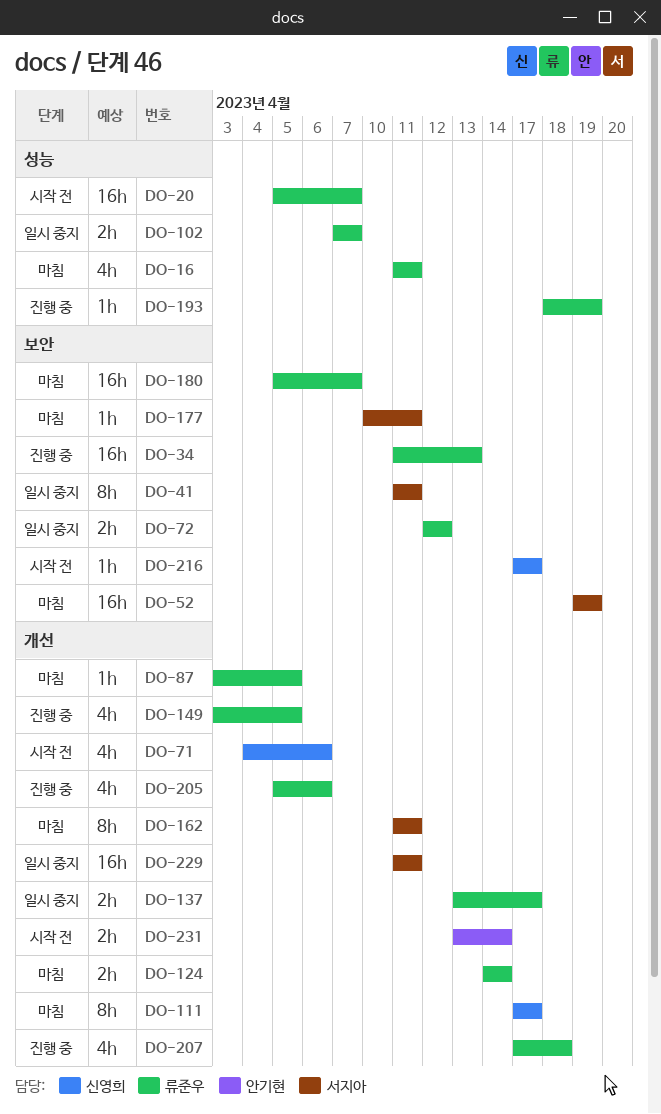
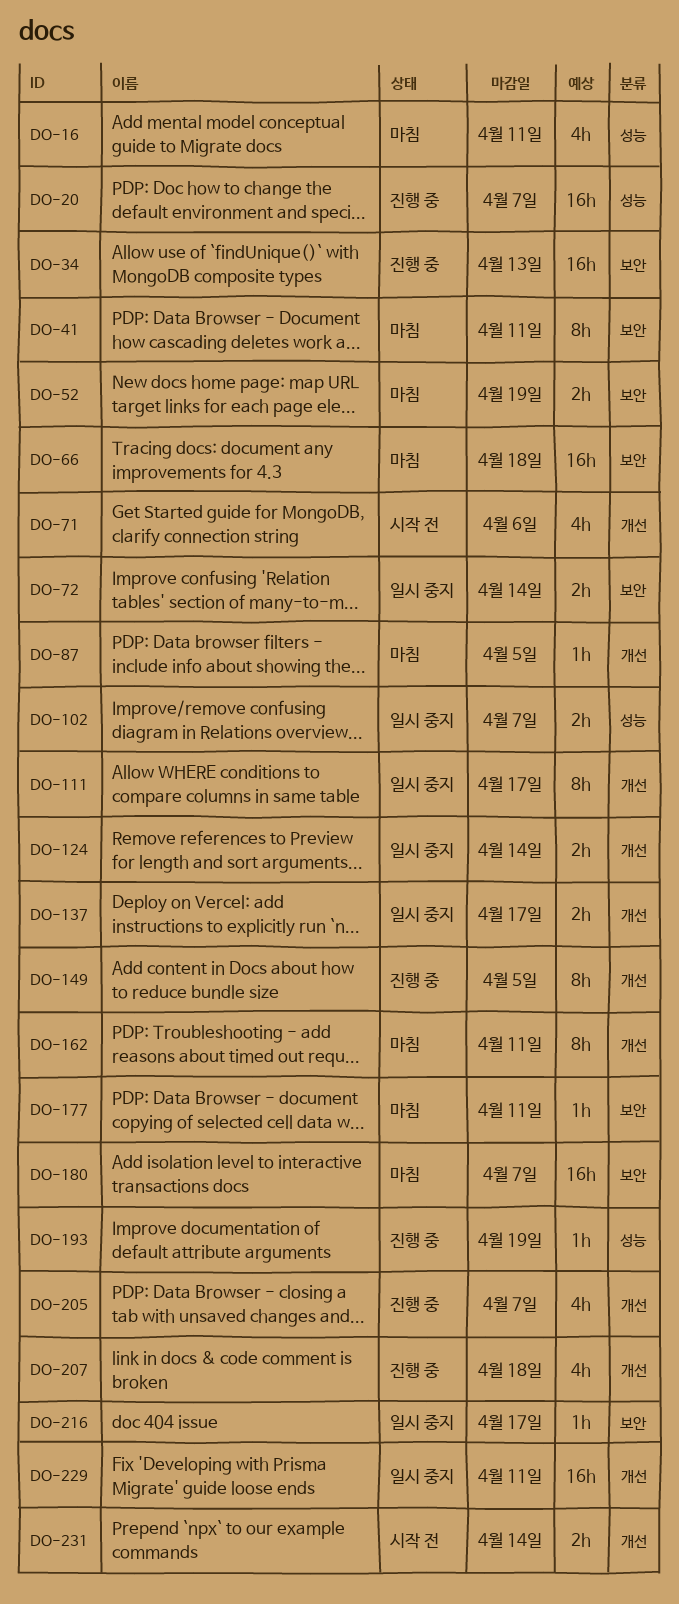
DO-20, status: 시작 전 -> 진행 중
DO-41, status: 일시 중지 -> 마침
DO-52, estimate: 16h -> 2h
DO-66: none -> present
DO-72, due: Apr 12 -> Apr 14
DO-111, status: 마침 -> 일시 중지
DO-124, status: 마침 -> 일시 중지
DO-149, estimate: 4h -> 8h
DO-205, due: Apr 6 -> Apr 7
DO-216, status: 시작 전 -> 일시 중지

